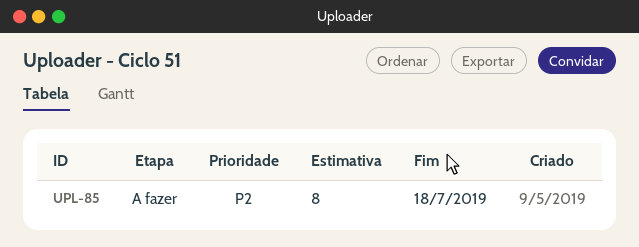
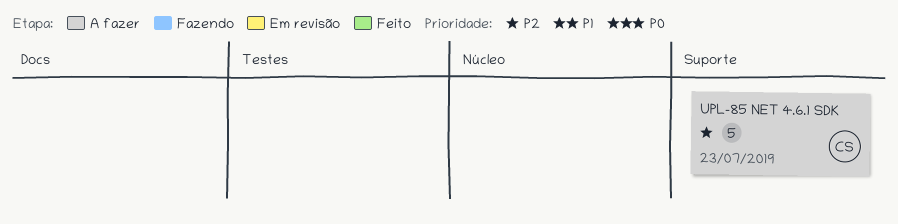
UPL-85, estimate: 8 -> 5
UPL-85, due: Jul 18 -> Jul 23

